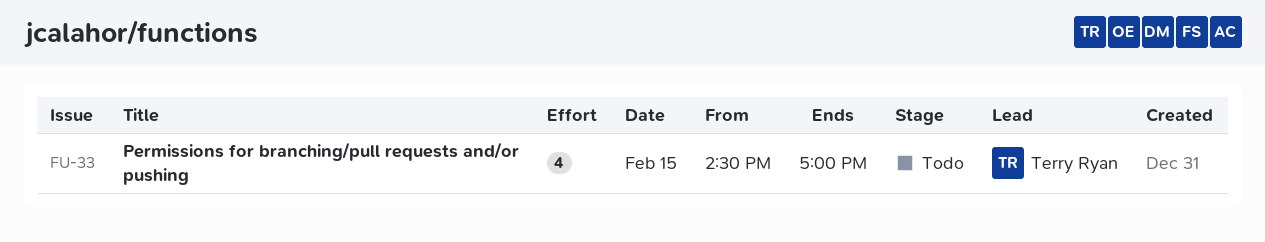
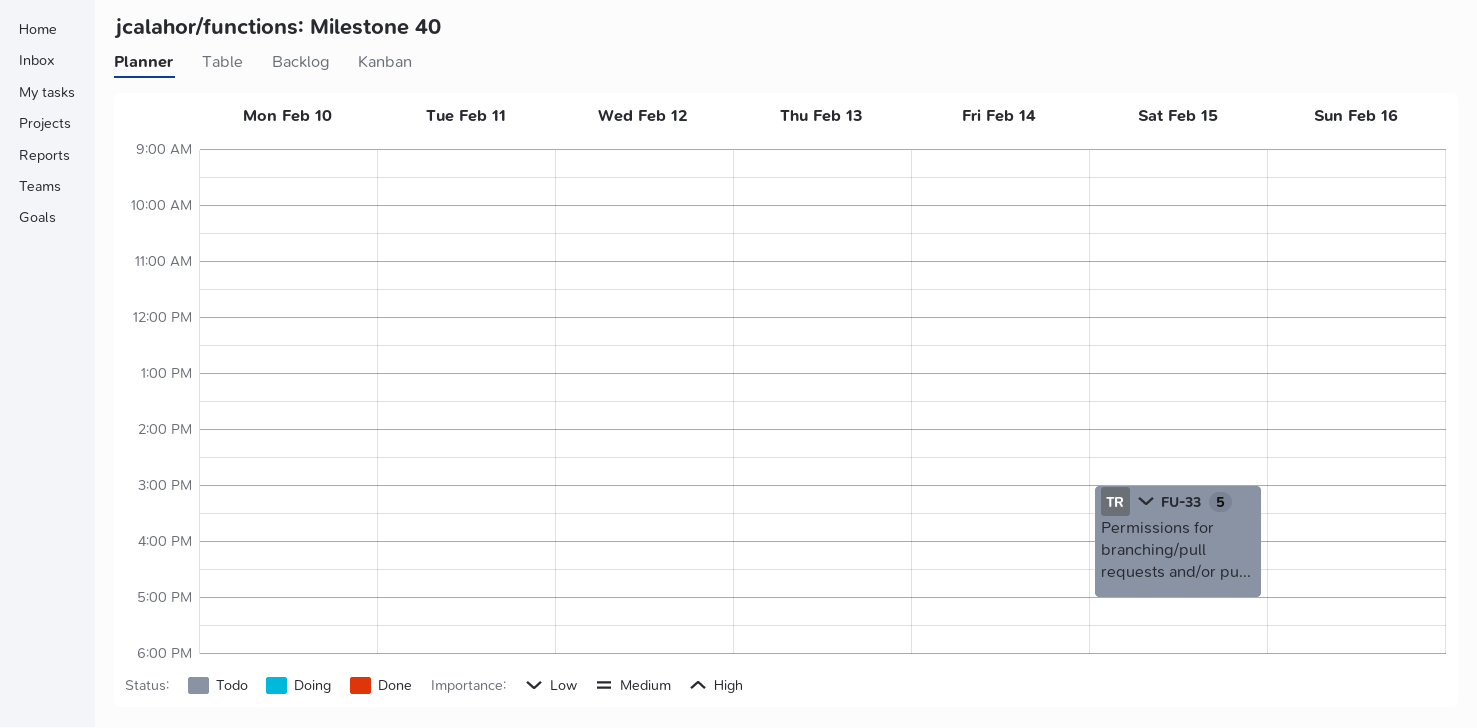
FU-33, estimate: 4 -> 5
FU-33, begins: 14:30 -> 15:00

